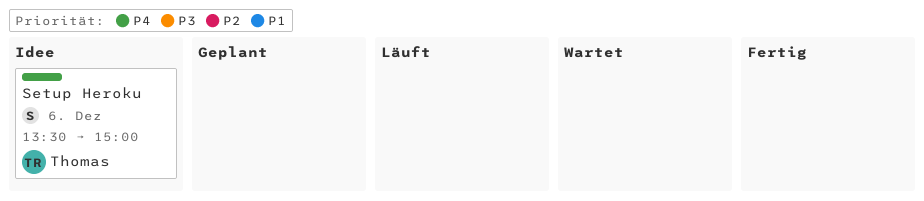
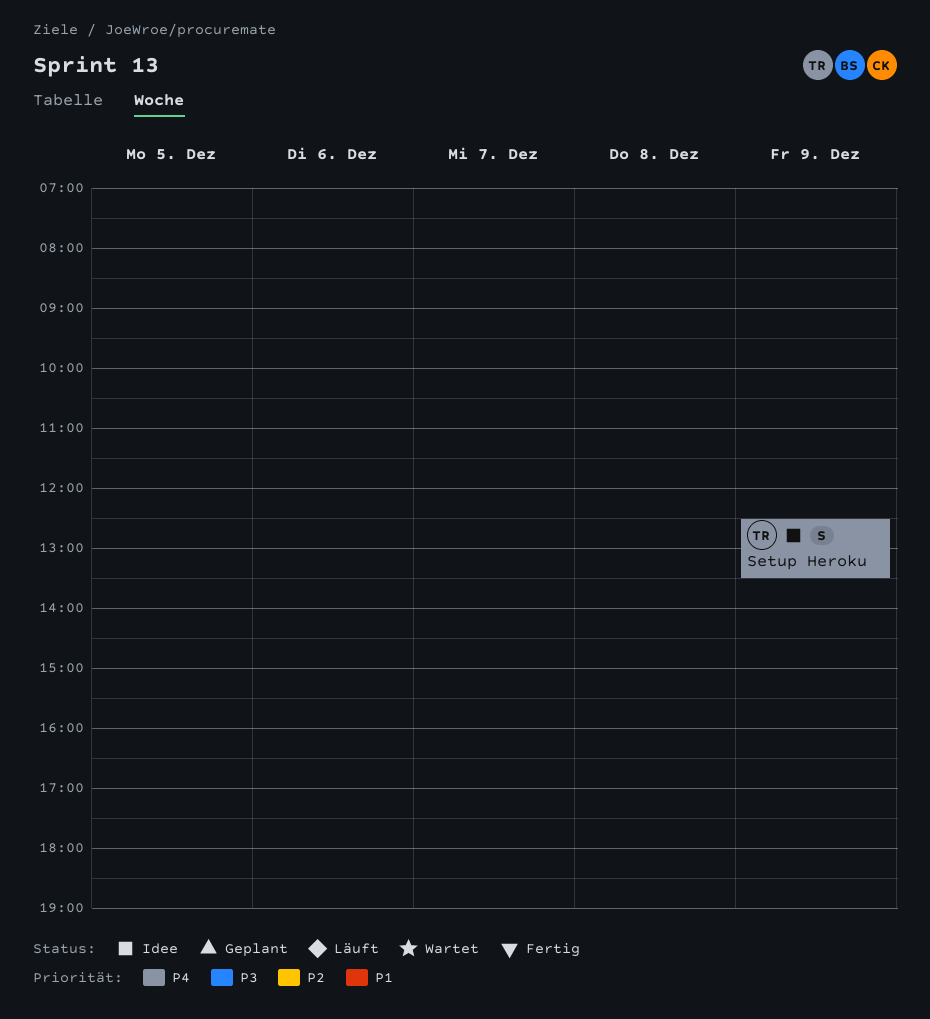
Setup Heroku, day: Dec 6 -> Dec 9
Setup Heroku, begins: 13:30 -> 12:30
Setup Heroku, ends: 15:00 -> 13:30

